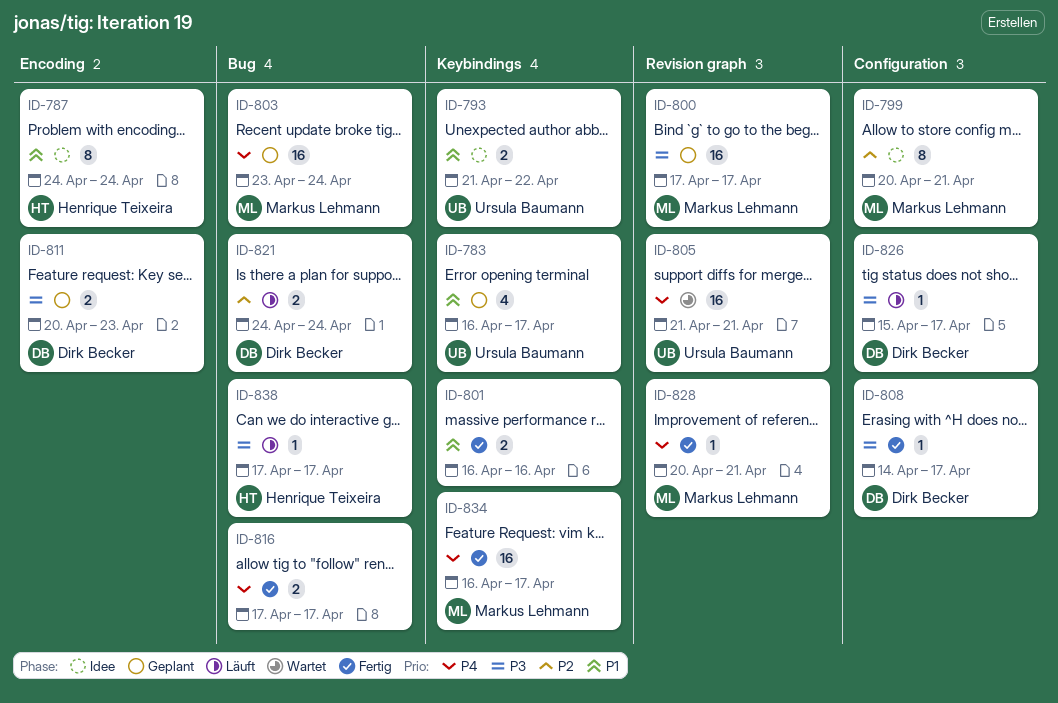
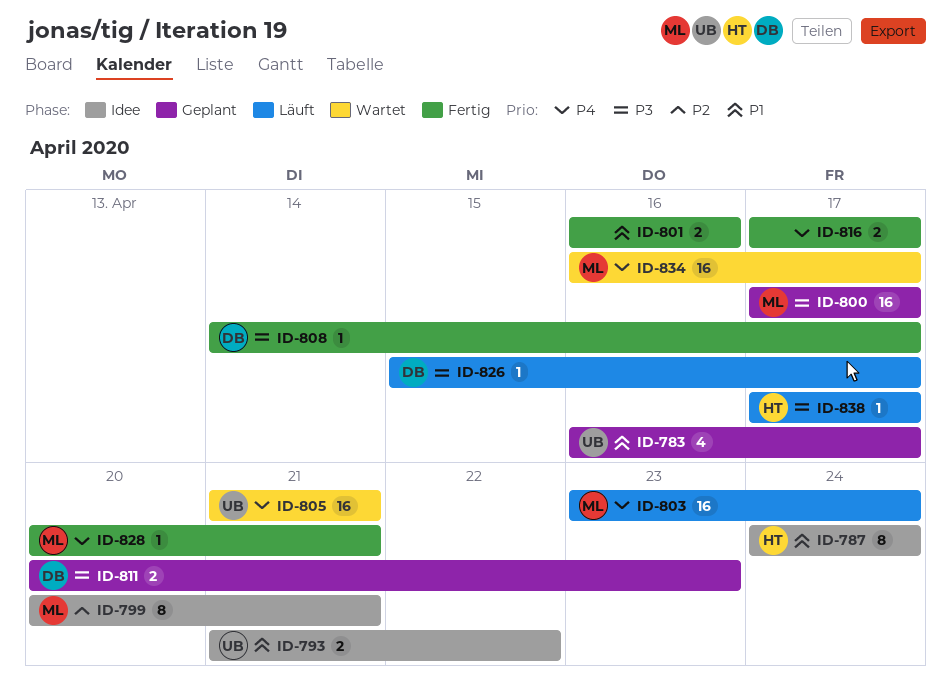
ID-803, status: Geplant -> Läuft
ID-821: present -> none
ID-834, status: Fertig -> Wartet

